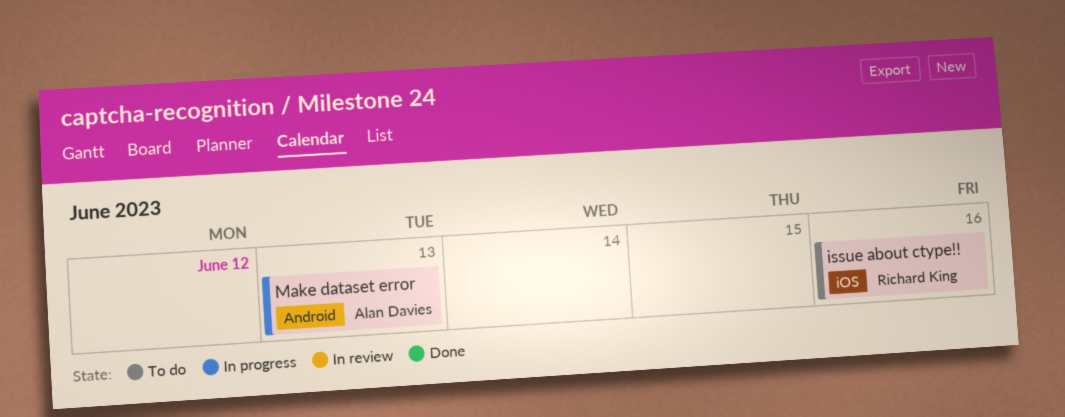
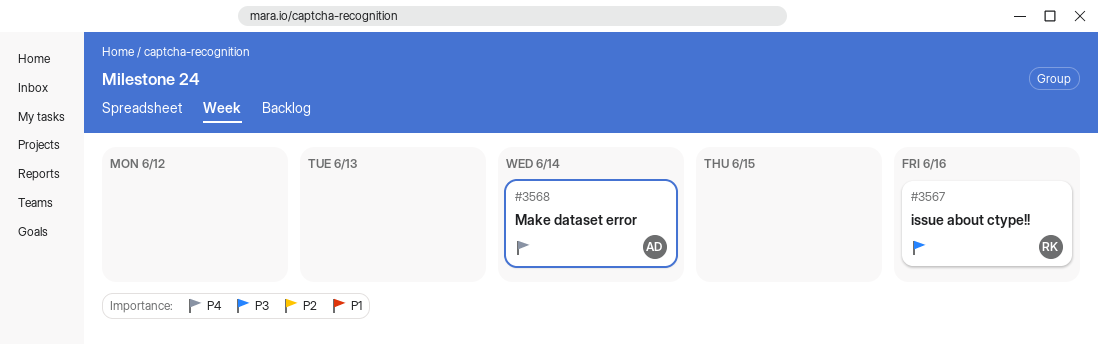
Make dataset error, due: Jun 13 -> Jun 14

